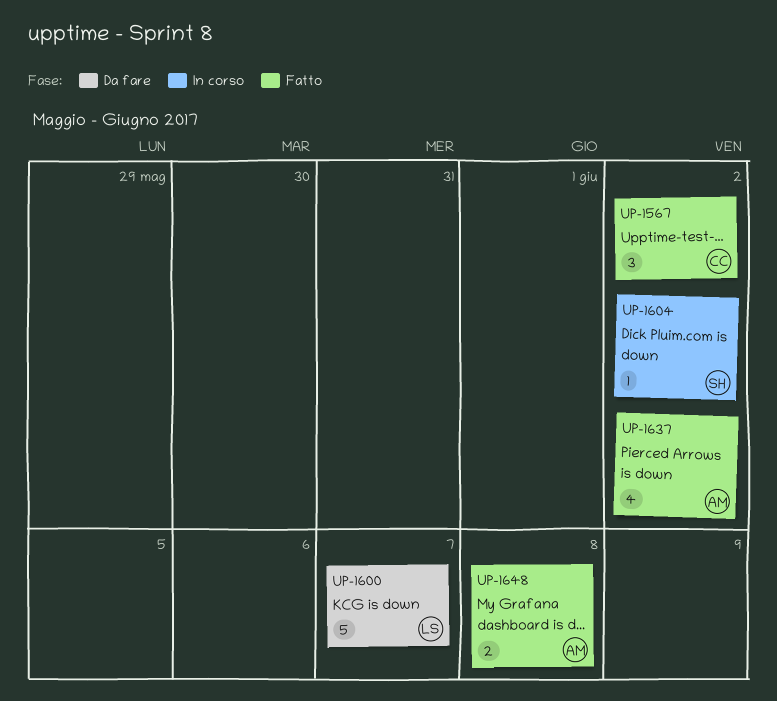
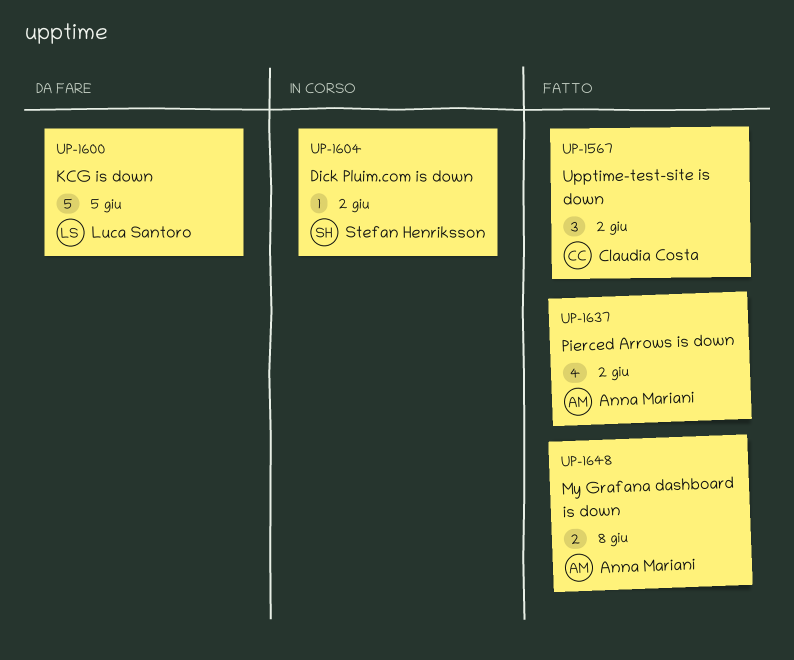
UP-1600, due: Jun 7 -> Jun 5

